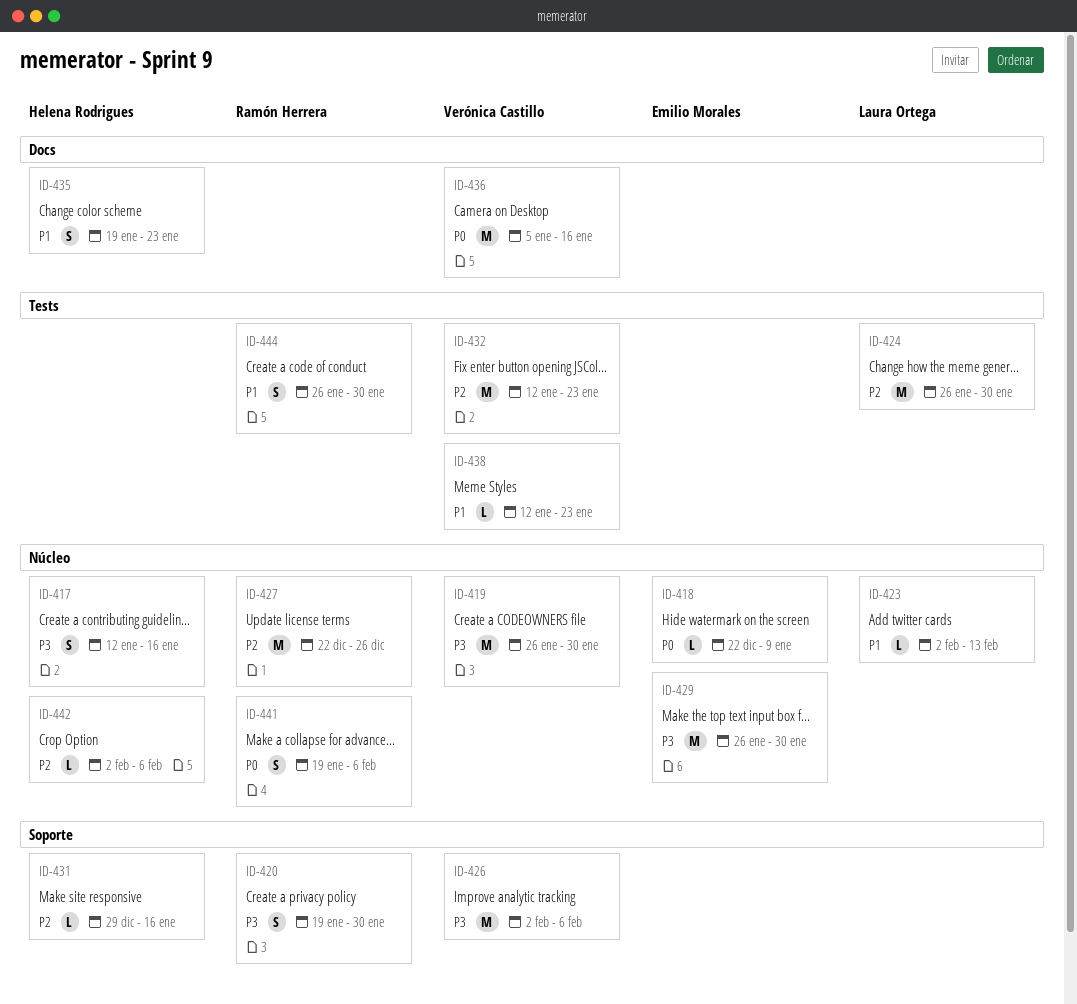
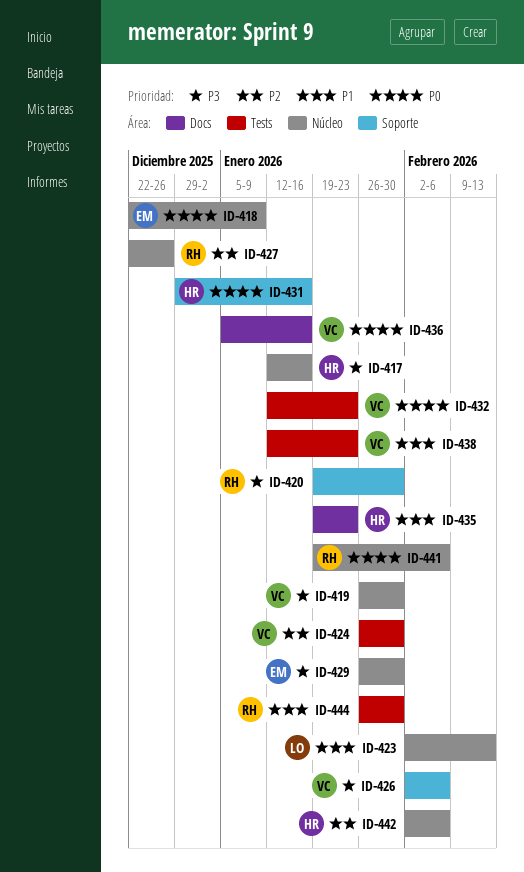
ID-424, owner: Laura Ortega -> Verónica Castillo
ID-431, priority: P2 -> P0
ID-432, priority: P2 -> P0

